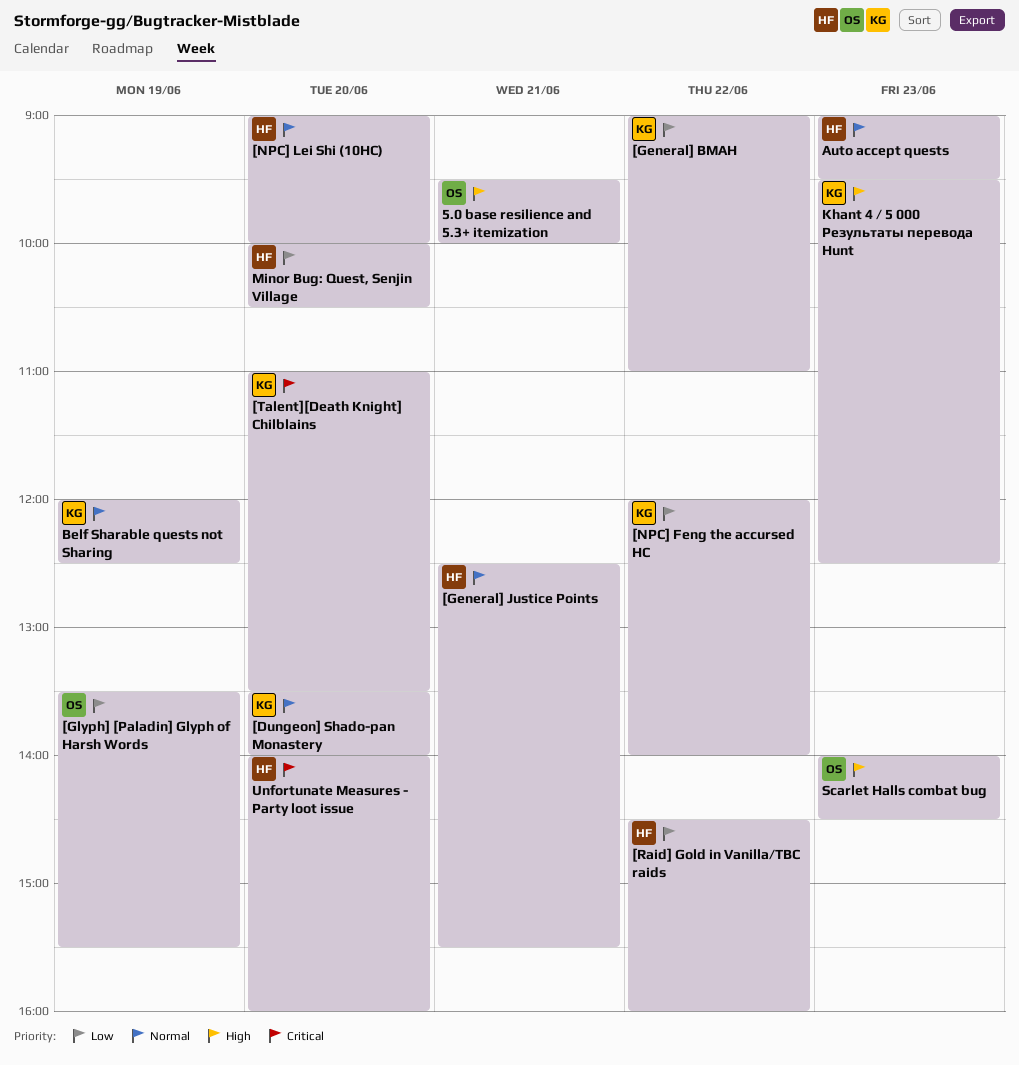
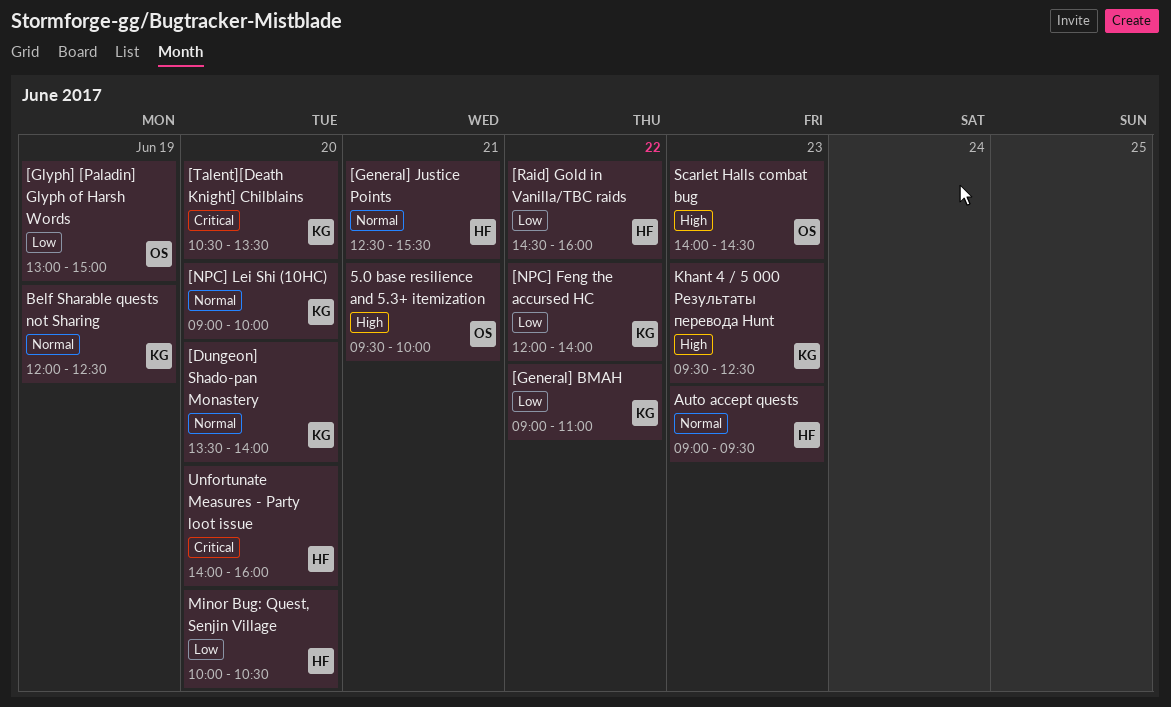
[Glyph] [Paladin] Glyph of Harsh Words, begins: 13:30 -> 13:00
[Glyph] [Paladin] Glyph of Harsh Words, ends: 15:30 -> 15:00
[NPC] Lei Shi (10HC), owner: HF -> KG
[Talent][Death Knight] Chilblains, begins: 11:00 -> 10:30

